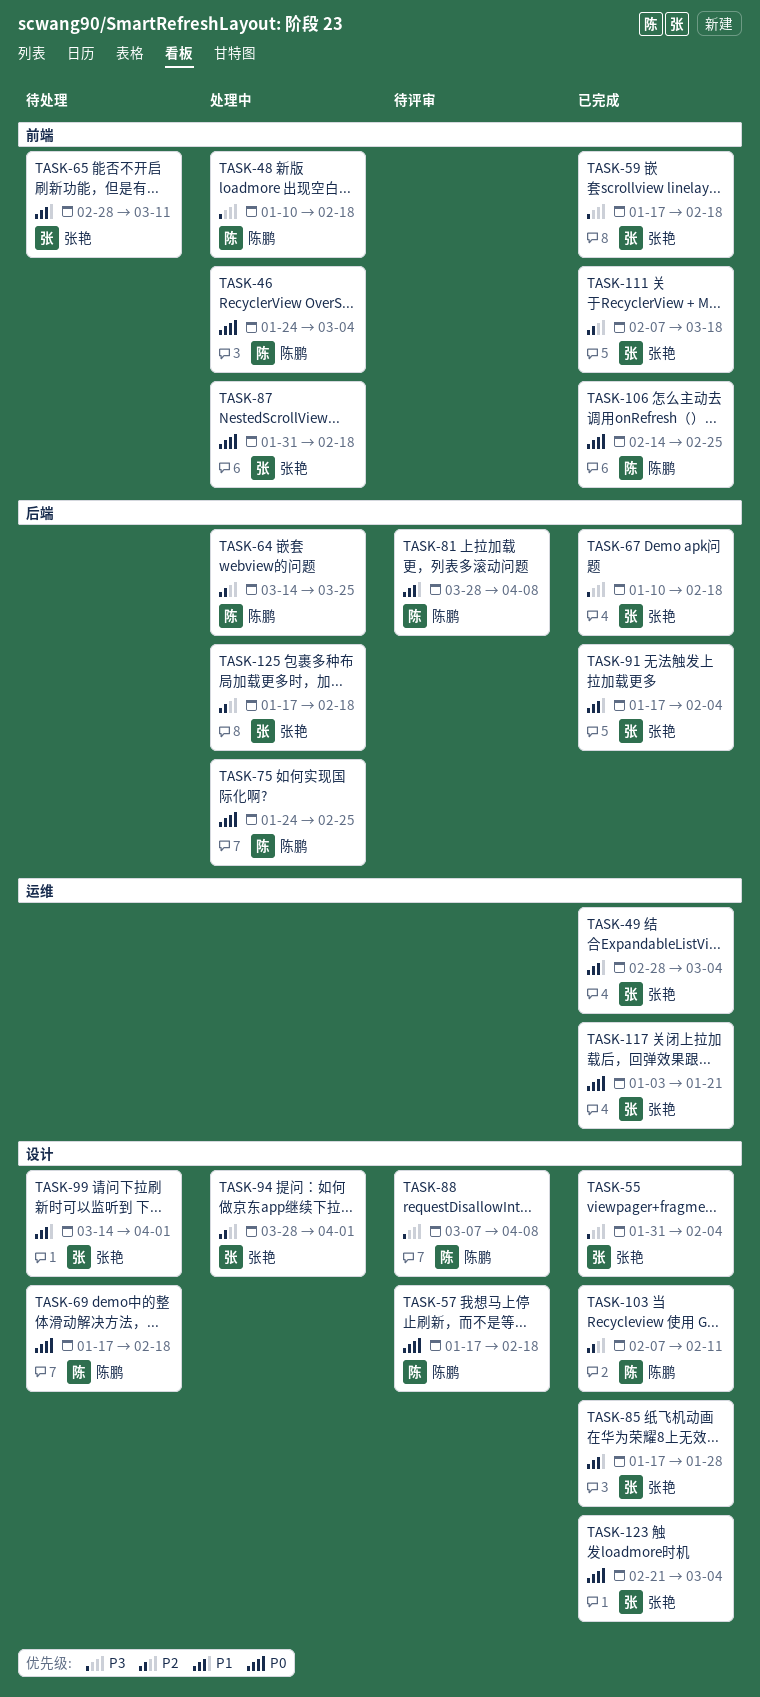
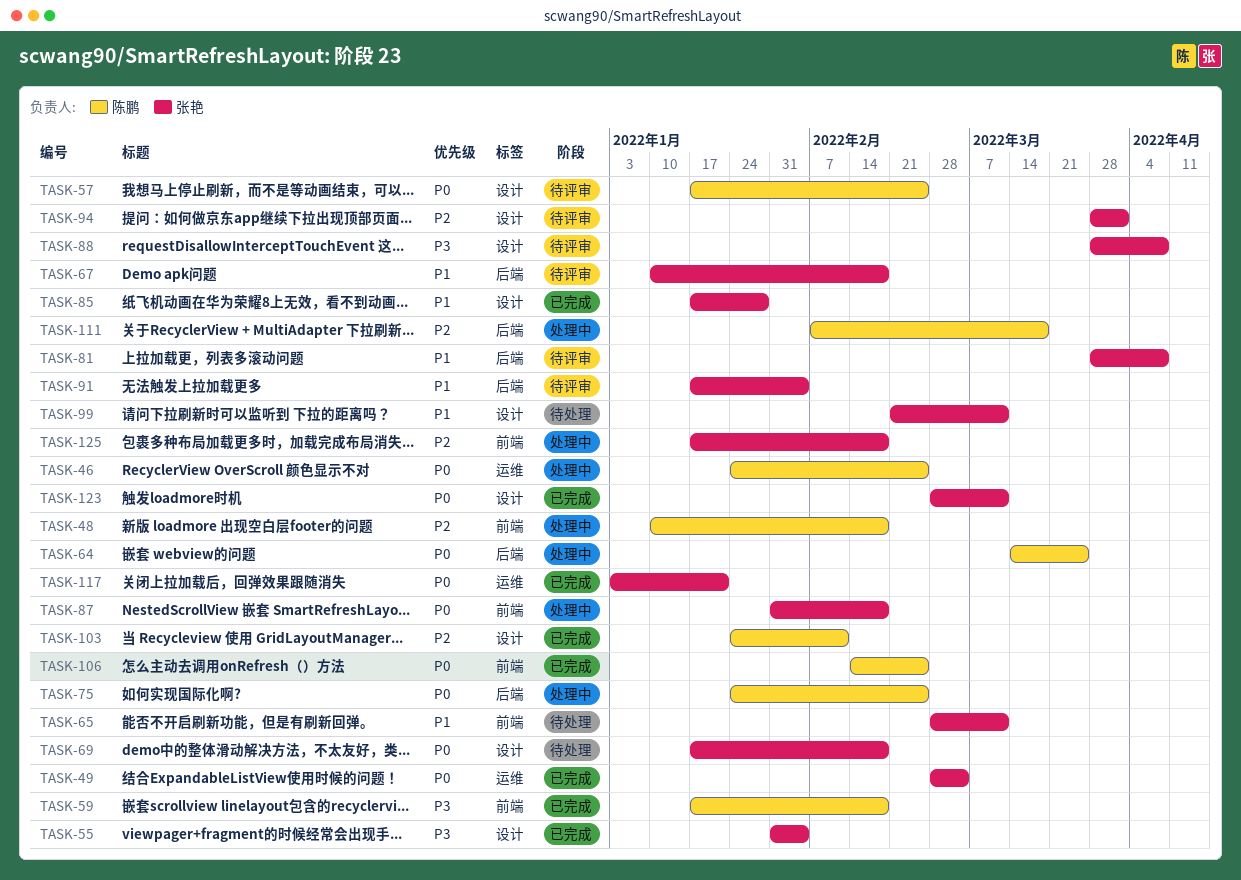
TASK-46, label: 前端 -> 运维
TASK-46, due: Mar 4 -> Feb 25
TASK-48, priority: P3 -> P2
TASK-49, priority: P1 -> P0
TASK-57, due: Feb 18 -> Feb 25
TASK-59, owner: 张艳 -> 陈鹏
TASK-64, priority: P2 -> P0
TASK-67, status: 已完成 -> 待评审
TASK-67, priority: P3 -> P1
TASK-69, owner: 陈鹏 -> 张艳
TASK-81, owner: 陈鹏 -> 张艳
TASK-88, owner: 陈鹏 -> 张艳
TASK-88, start: Mar 7 -> Mar 28
TASK-91, status: 已完成 -> 待评审
TASK-94, status: 处理中 -> 待评审
TASK-99, start: Mar 14 -> Feb 21
TASK-99, due: Apr 1 -> Mar 11
TASK-103, start: Feb 7 -> Jan 24
TASK-111, status: 已完成 -> 处理中
TASK-111, owner: 张艳 -> 陈鹏
TASK-111, label: 前端 -> 后端
TASK-123, start: Feb 21 -> Feb 28
TASK-123, due: Mar 4 -> Mar 11
TASK-125, label: 后端 -> 前端

